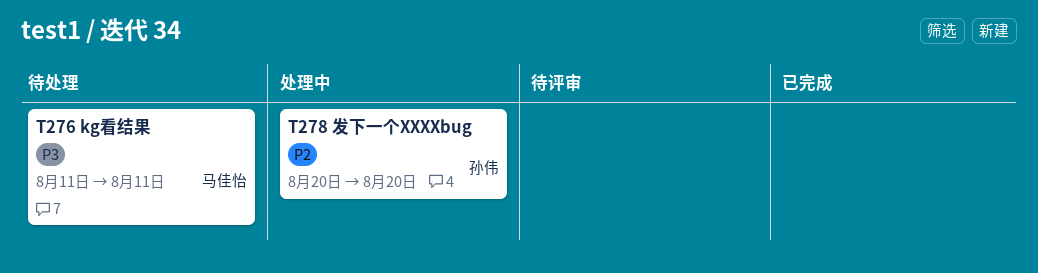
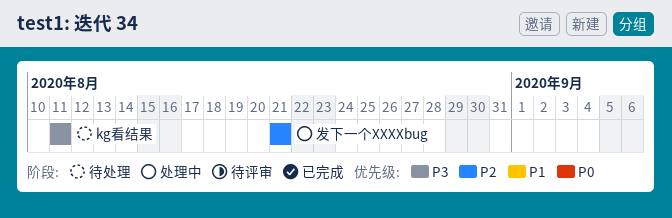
发下一个XXXXbug, start: Aug 20 -> Aug 21
发下一个XXXXbug, due: Aug 20 -> Aug 21

